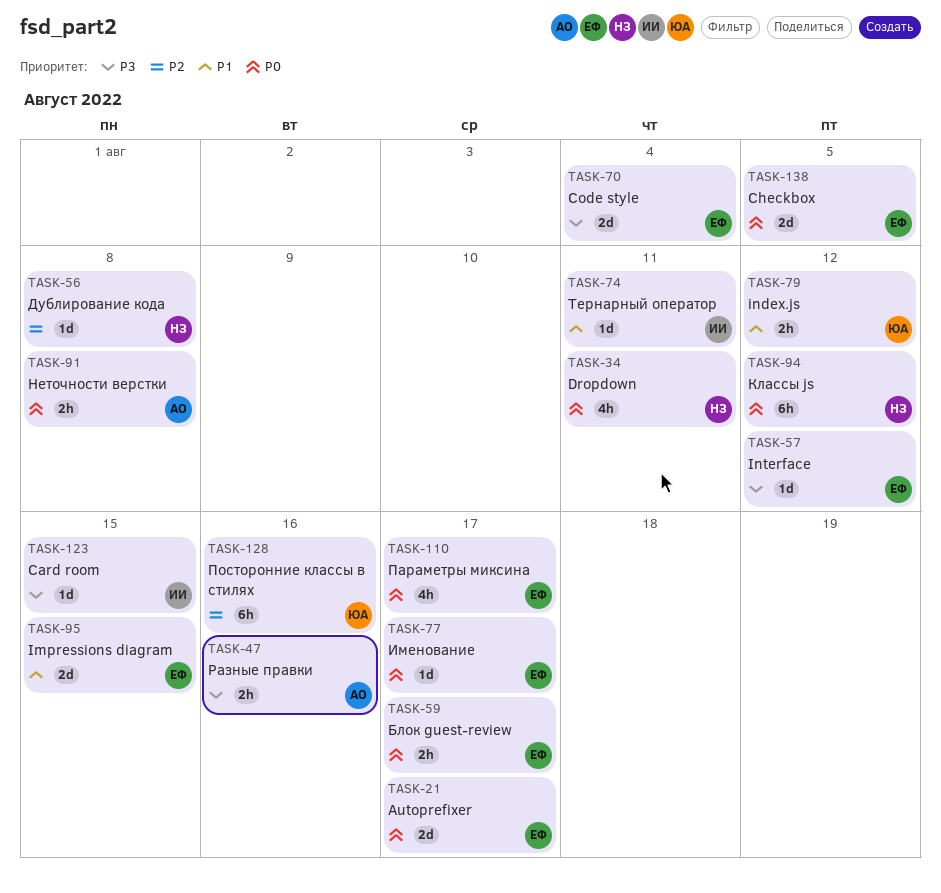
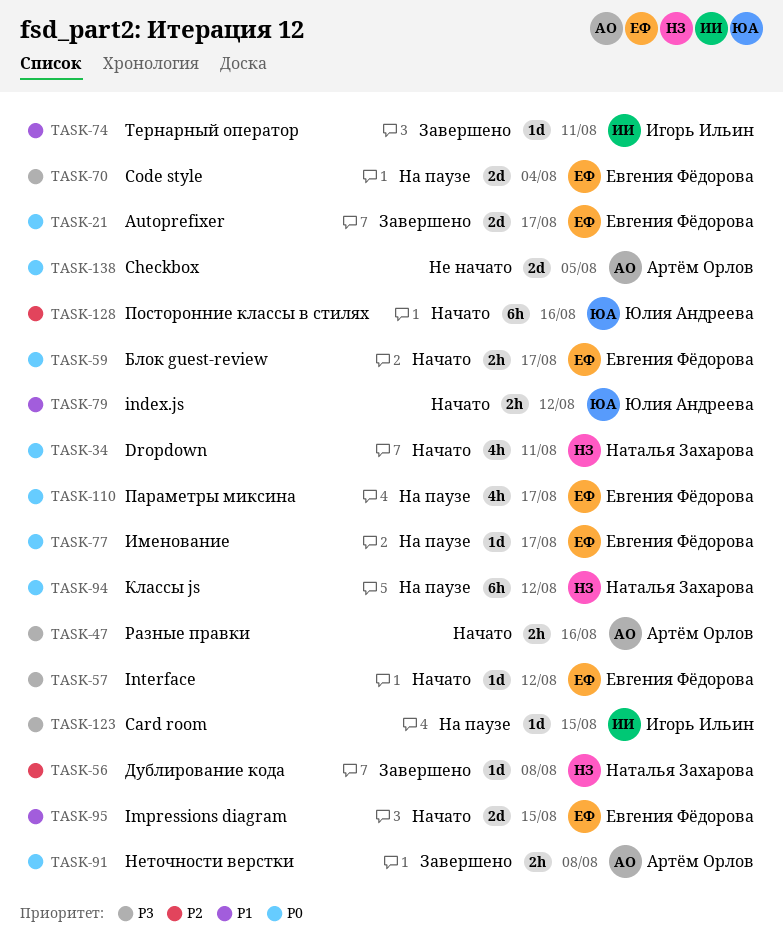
TASK-138, owner: Евгения Фёдорова -> Артём Орлов

